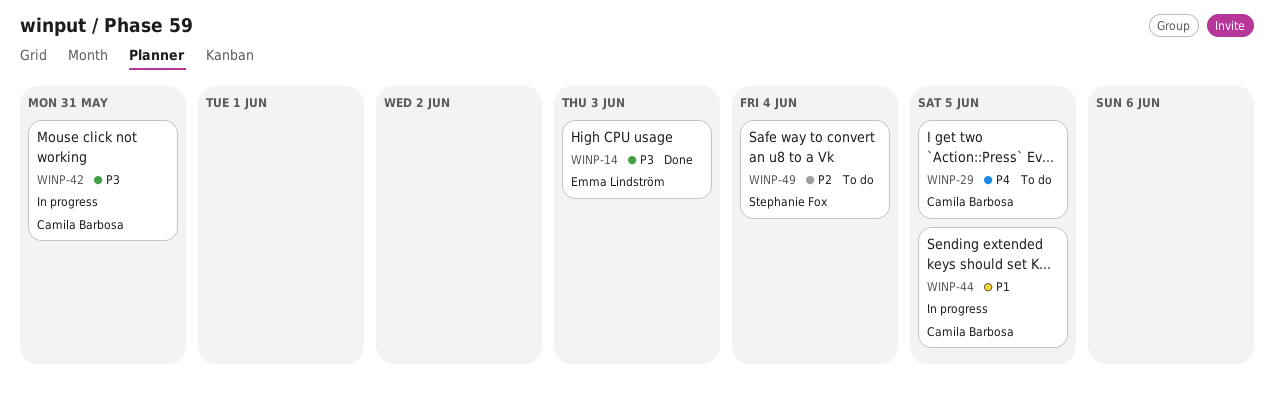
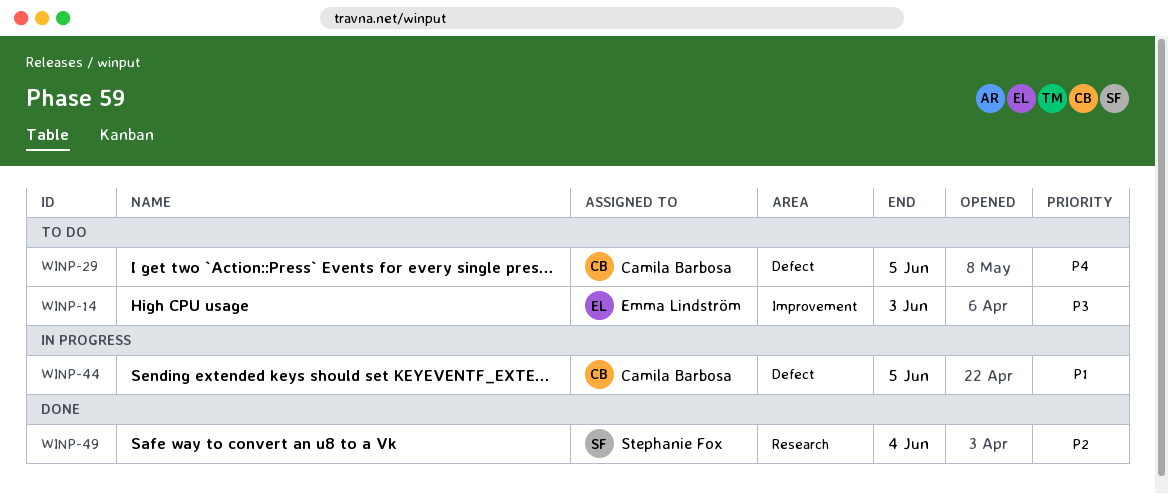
WINP-14, status: Done -> To do
WINP-42: present -> none
WINP-49, status: To do -> Done

